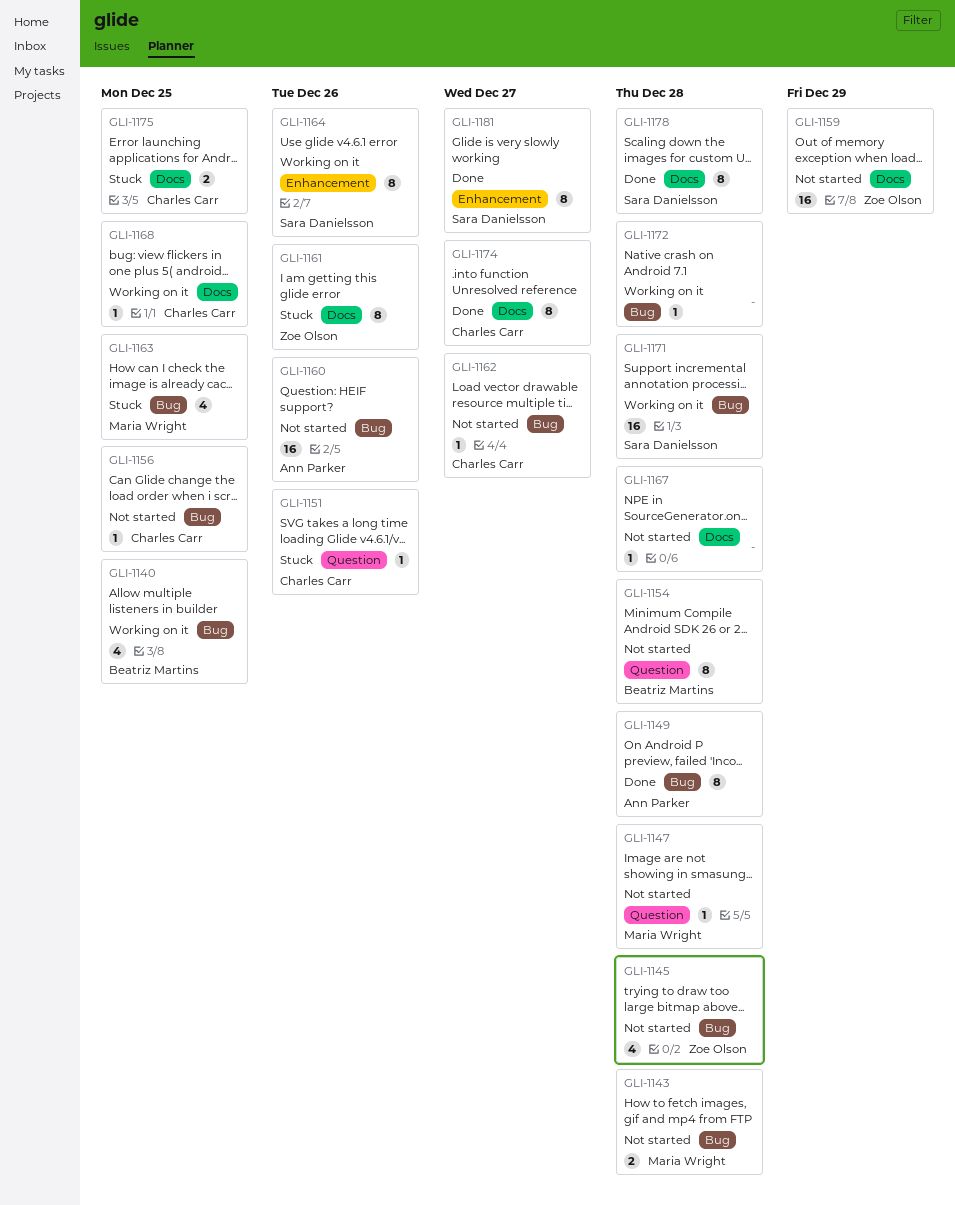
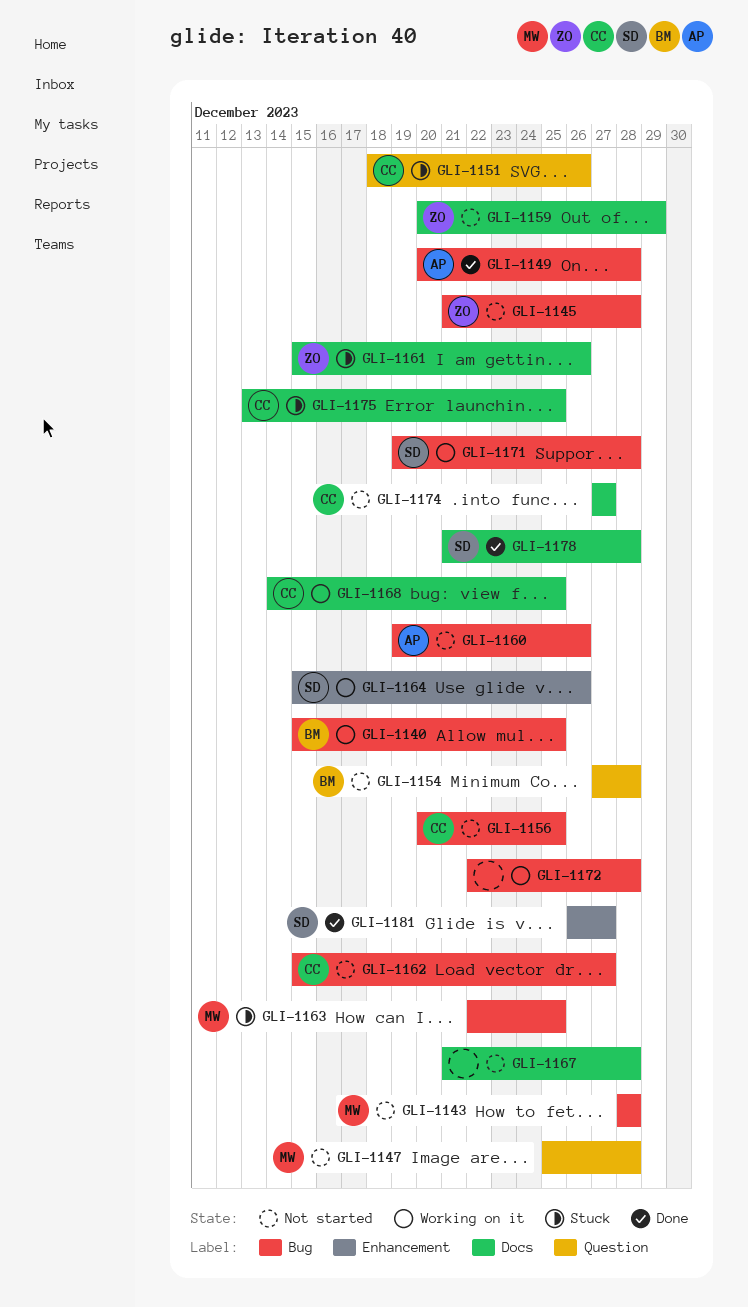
GLI-1174, status: Done -> Not started

